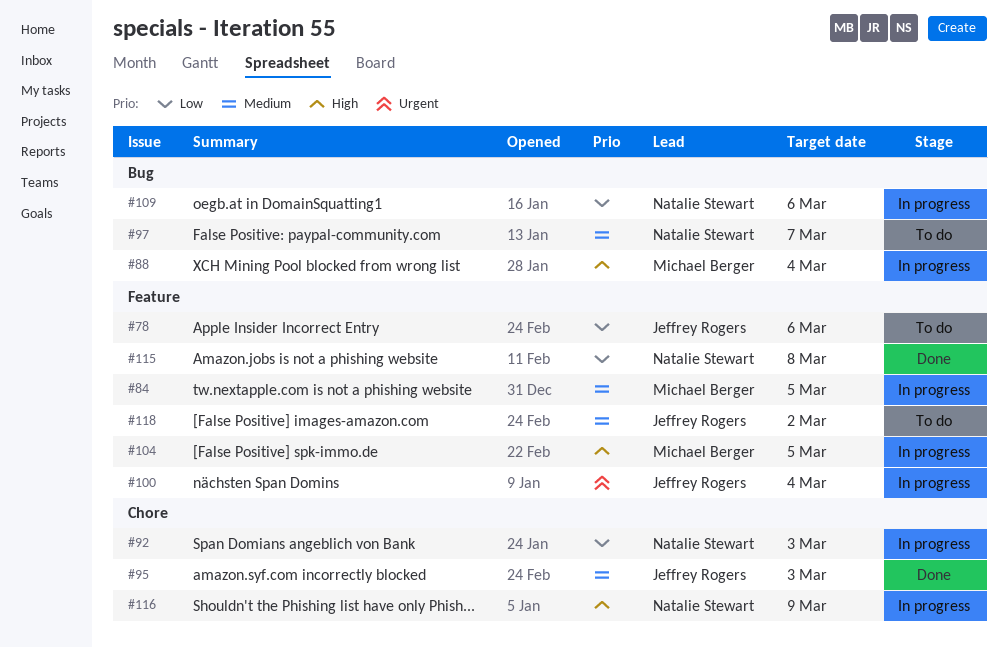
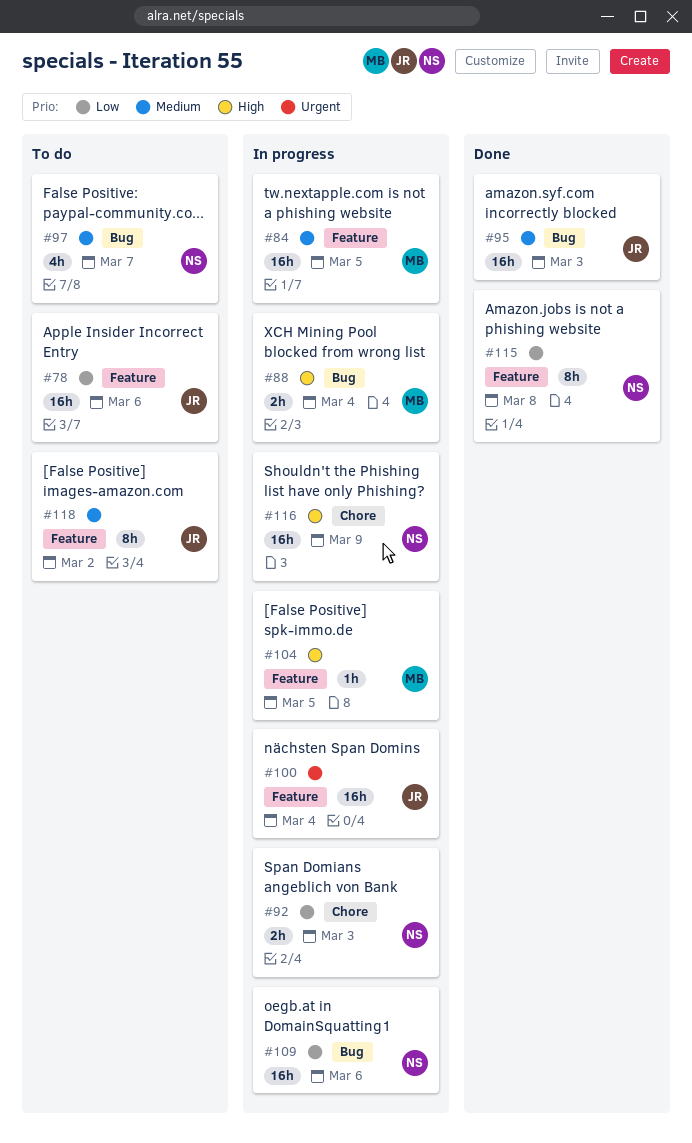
#95, label: Chore -> Bug

